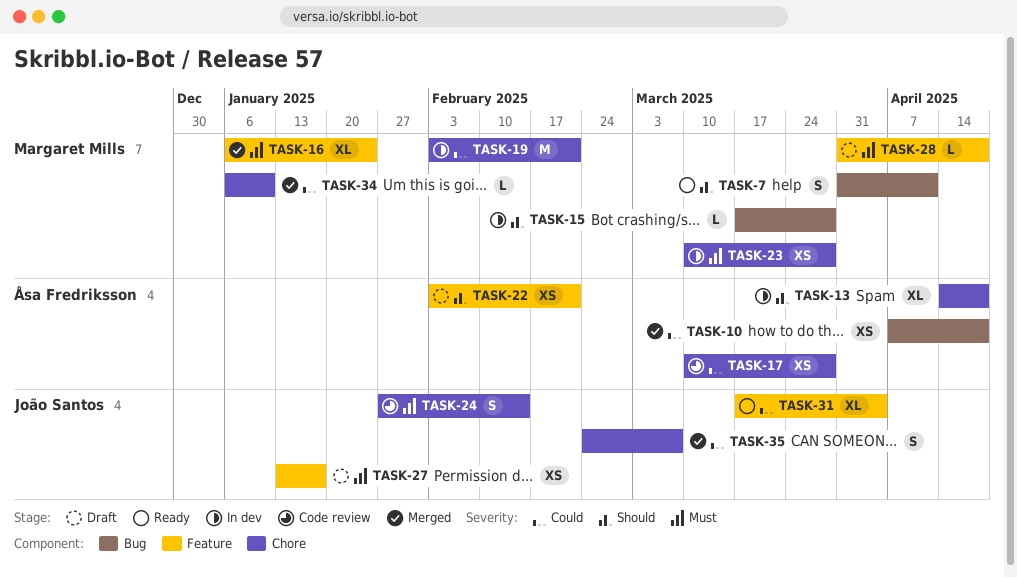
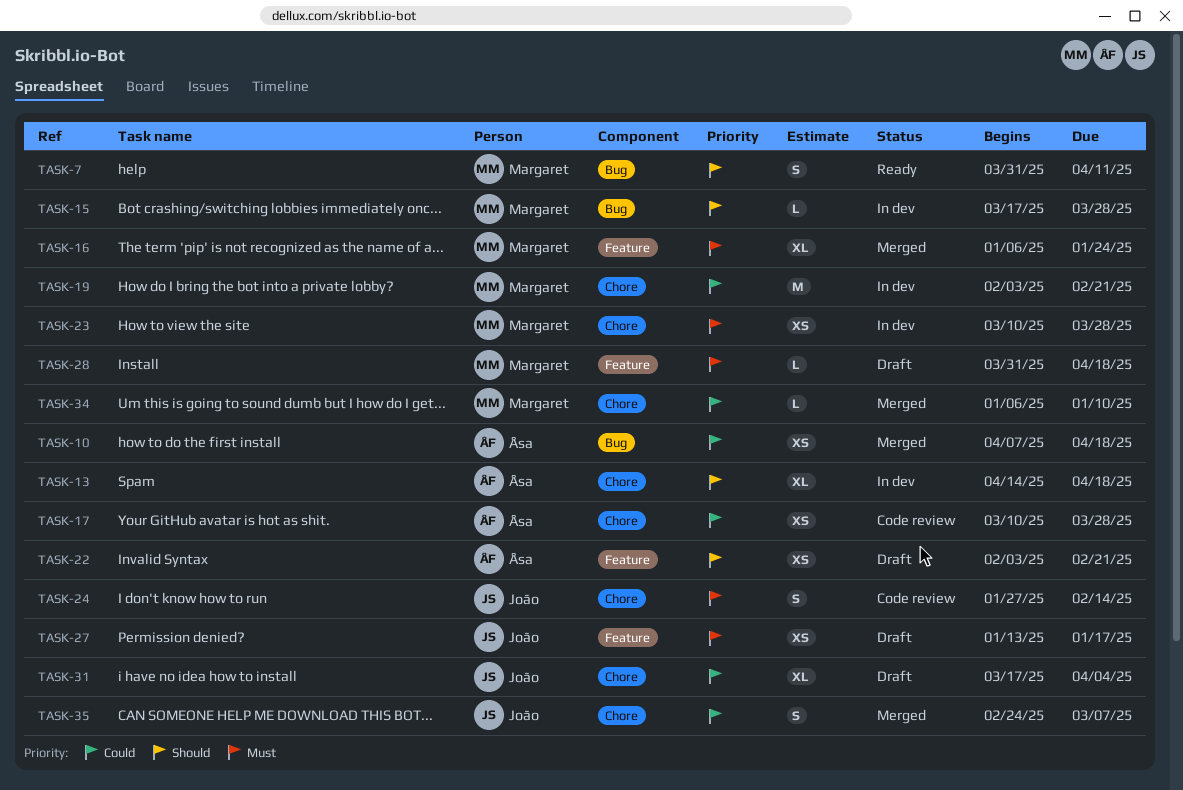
TASK-31, status: Ready -> Draft
TASK-31, label: Feature -> Chore

